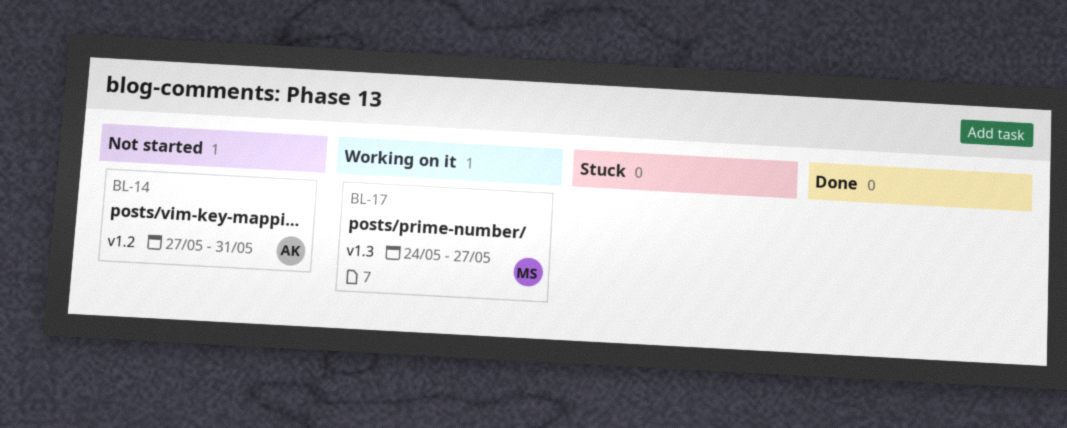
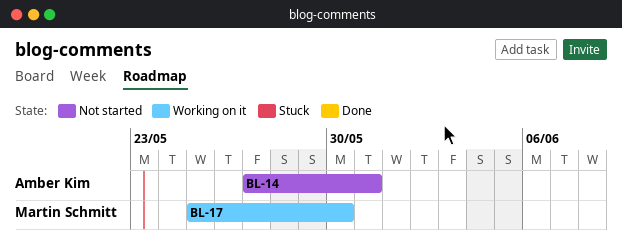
BL-17, start: May 24 -> May 25
BL-17, due: May 27 -> May 30

